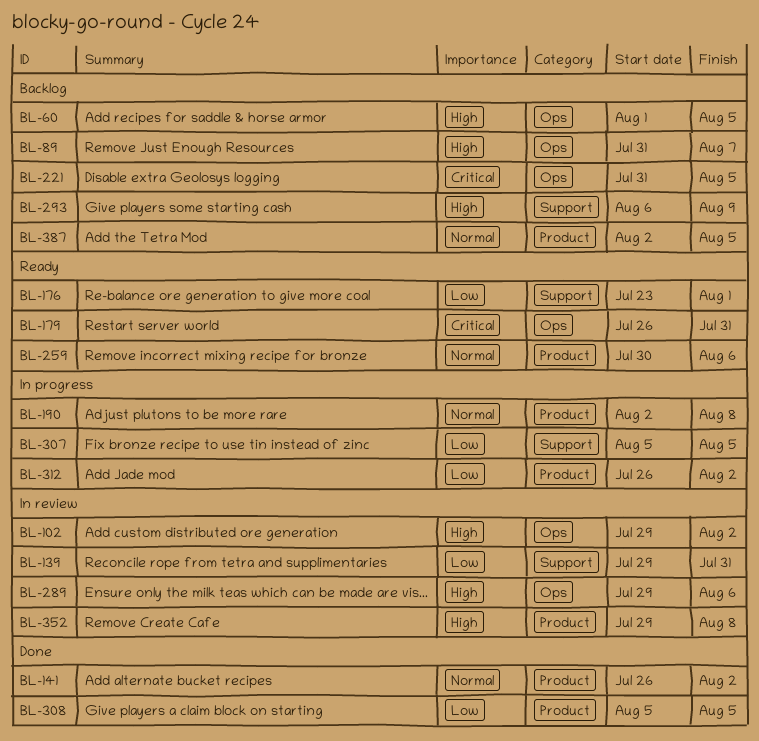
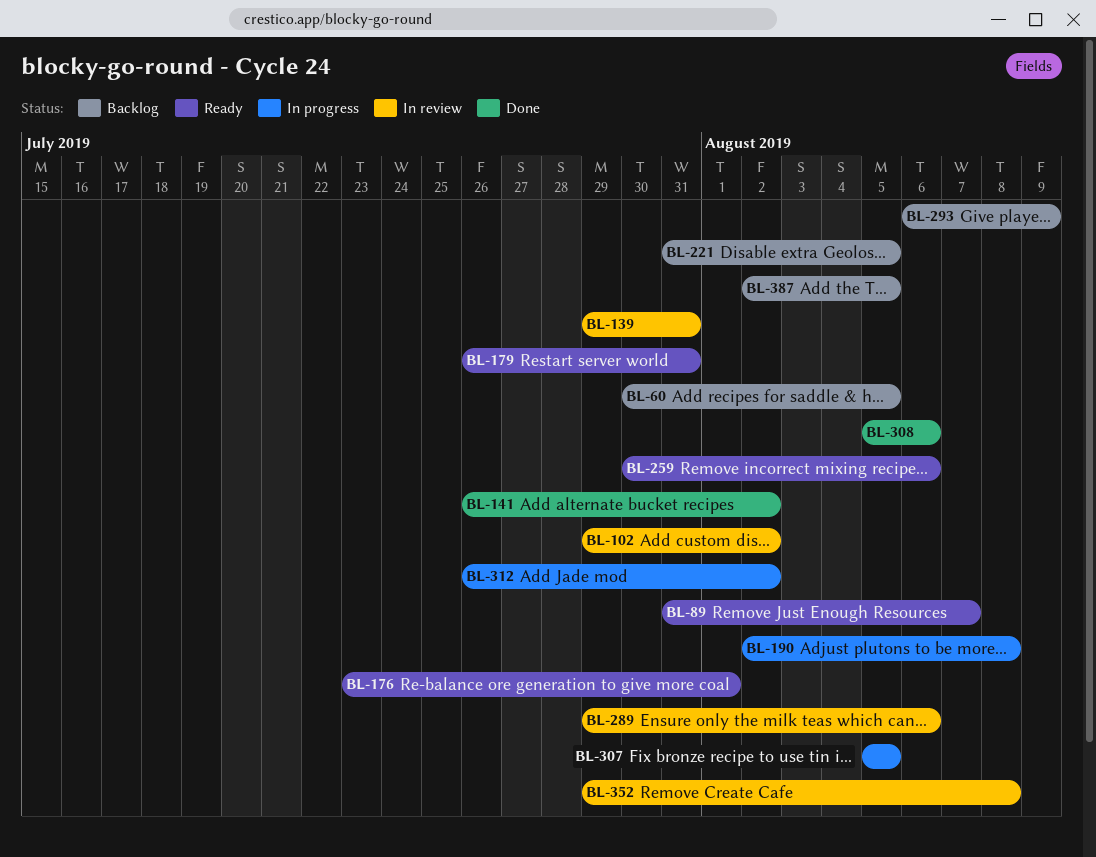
BL-60, start: Aug 1 -> Jul 30
BL-89, status: Backlog -> Ready
BL-308, due: Aug 5 -> Aug 6

